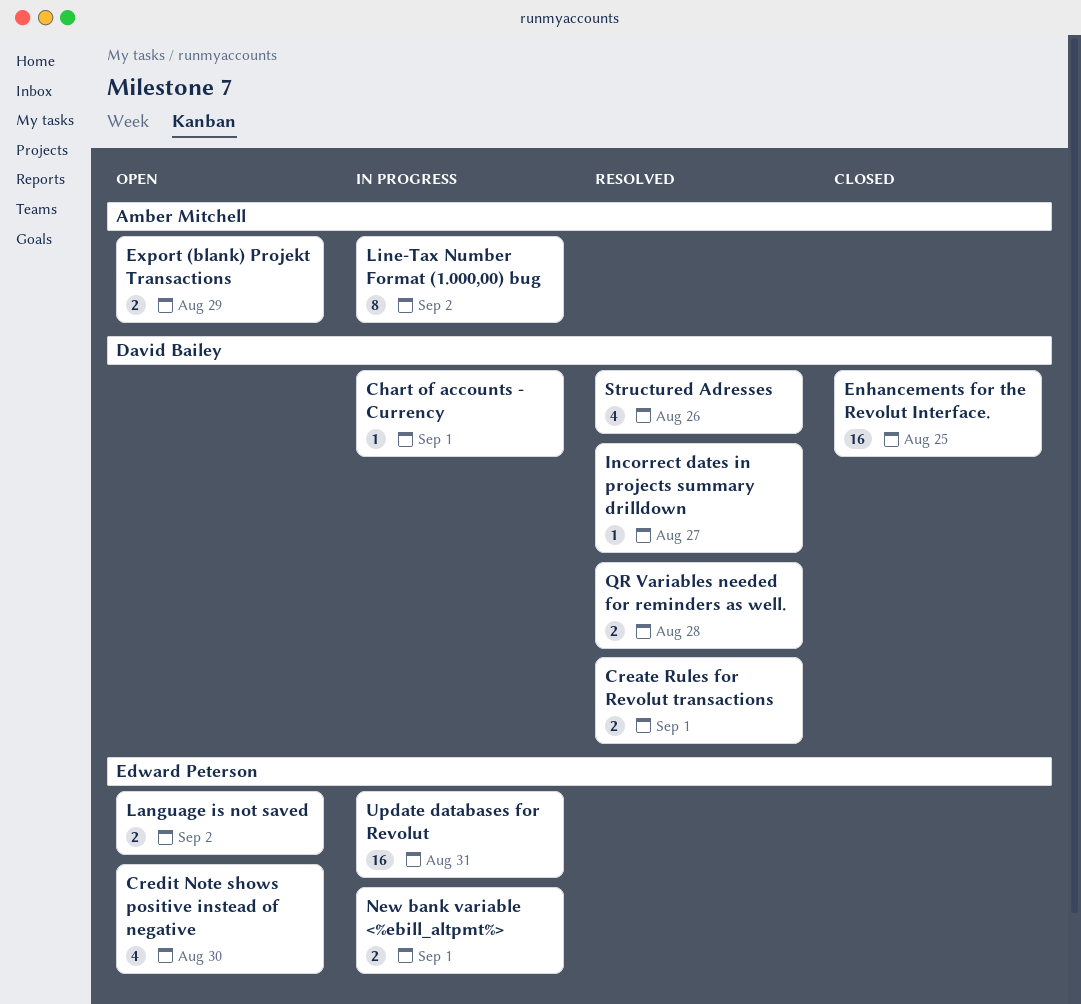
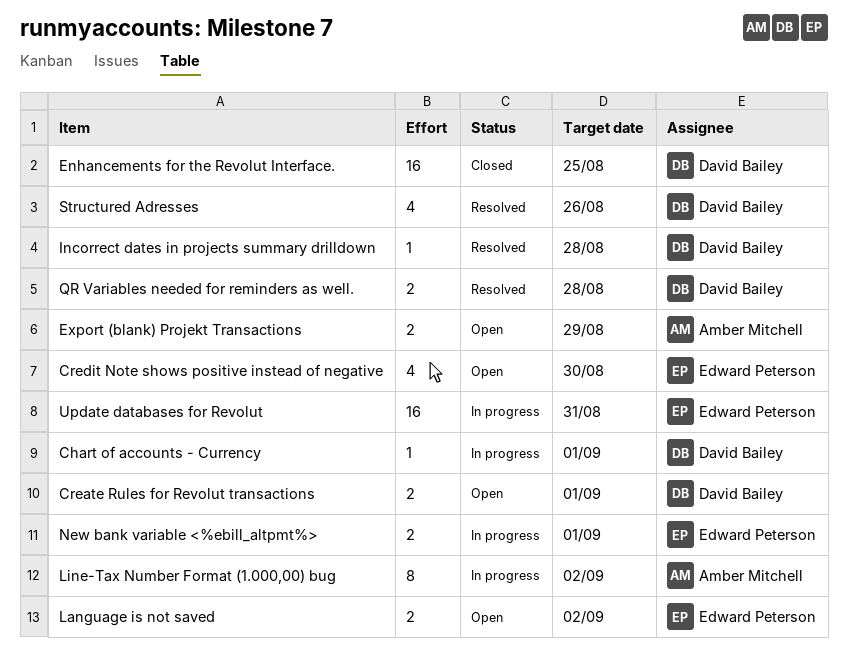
Create Rules for Revolut transactions, status: Resolved -> Open
Incorrect dates in projects summary drilldown, due: Aug 27 -> Aug 28

